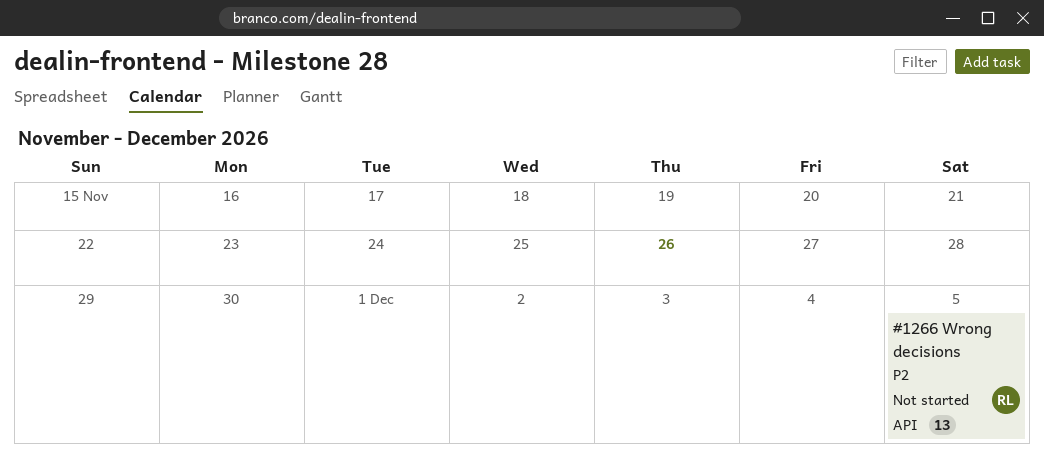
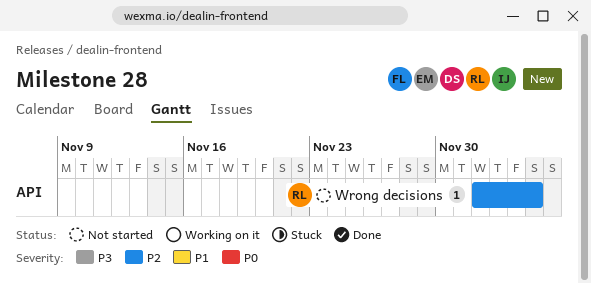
Wrong decisions, estimate: 13 -> 1

